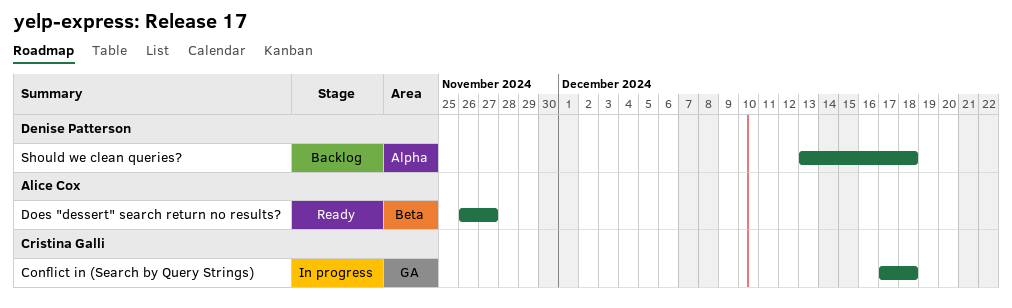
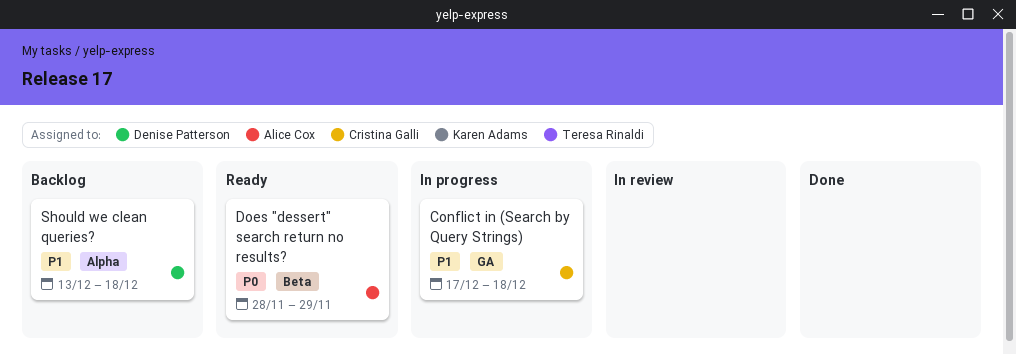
Does "dessert" search return no results?, start: Nov 26 -> Nov 28
Does "dessert" search return no results?, due: Nov 27 -> Nov 29

